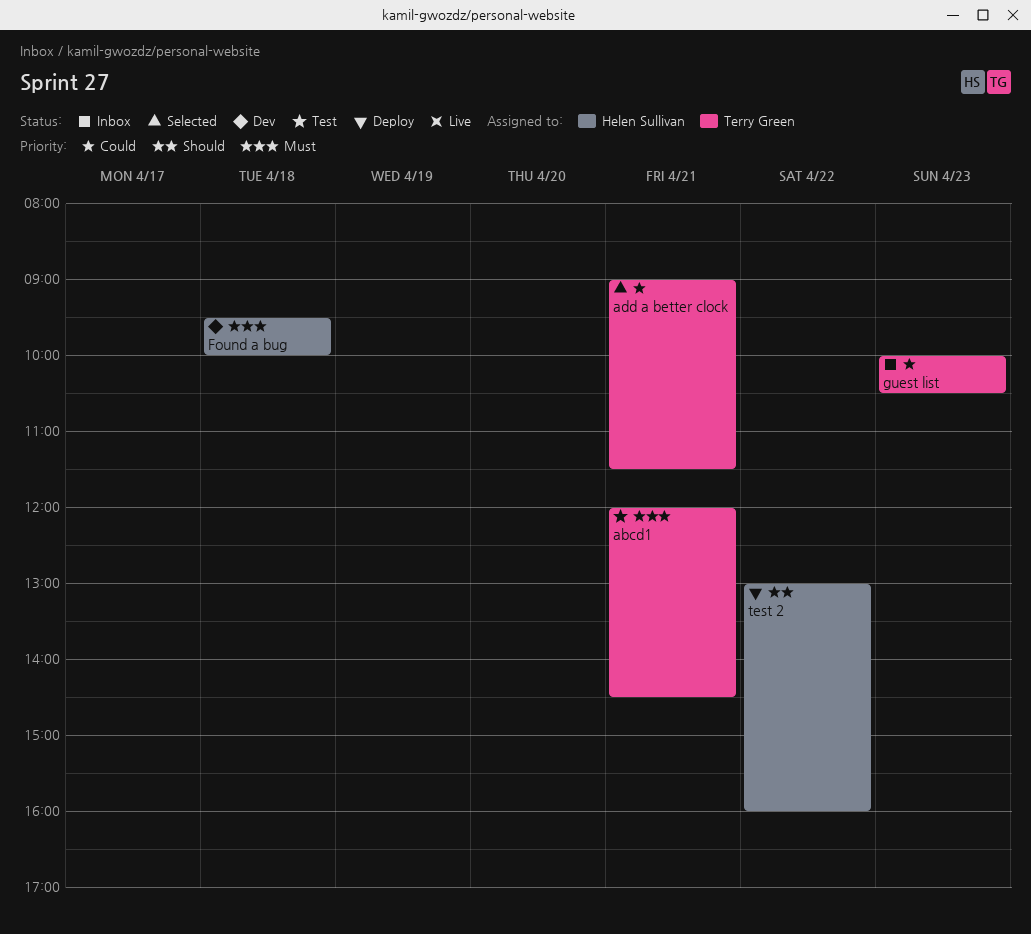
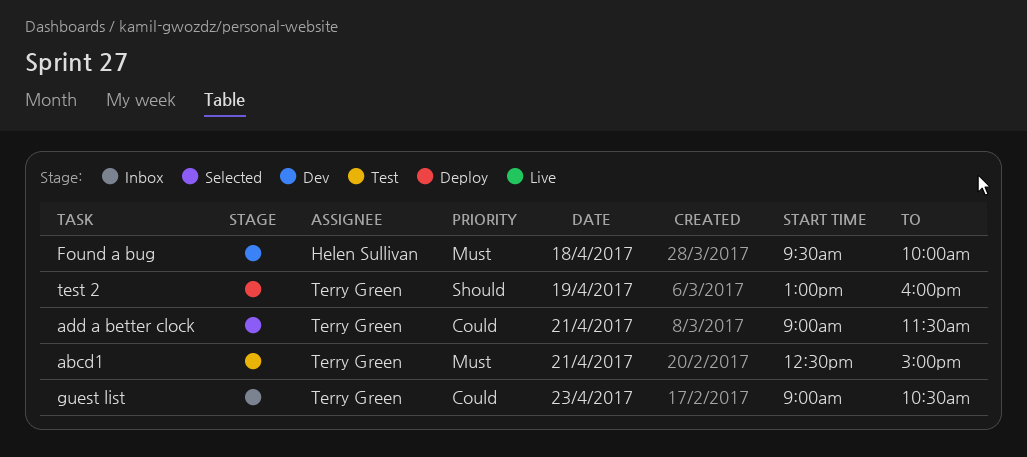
abcd1, begins: 12:00 -> 12:30
abcd1, ends: 14:30 -> 15:00
guest list, begins: 10:00 -> 09:00
test 2, owner: Helen Sullivan -> Terry Green
test 2, day: Apr 22 -> Apr 19

